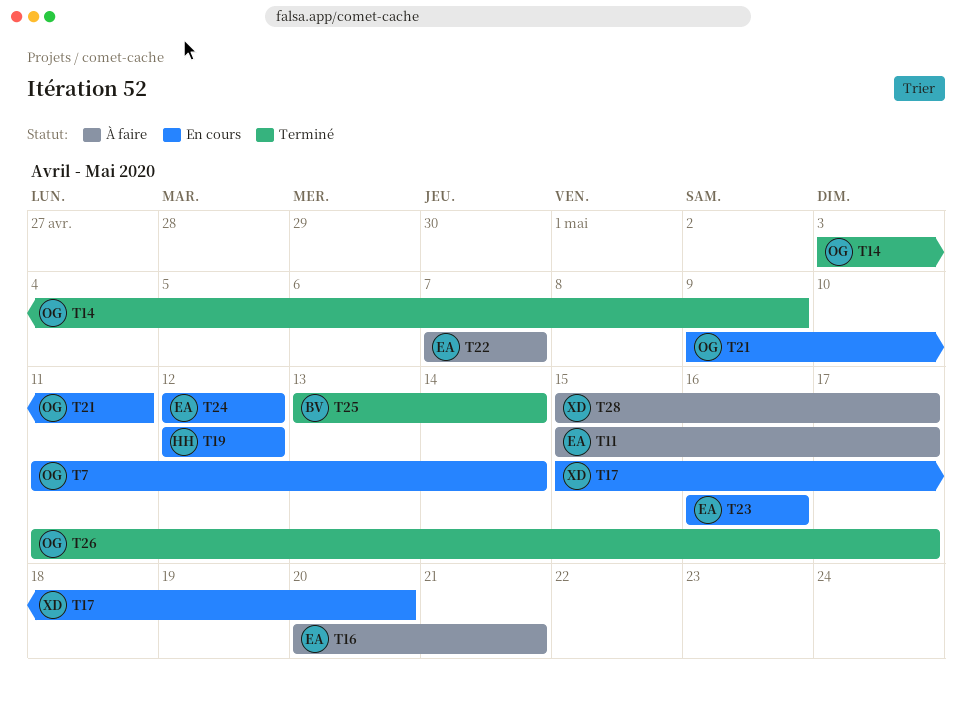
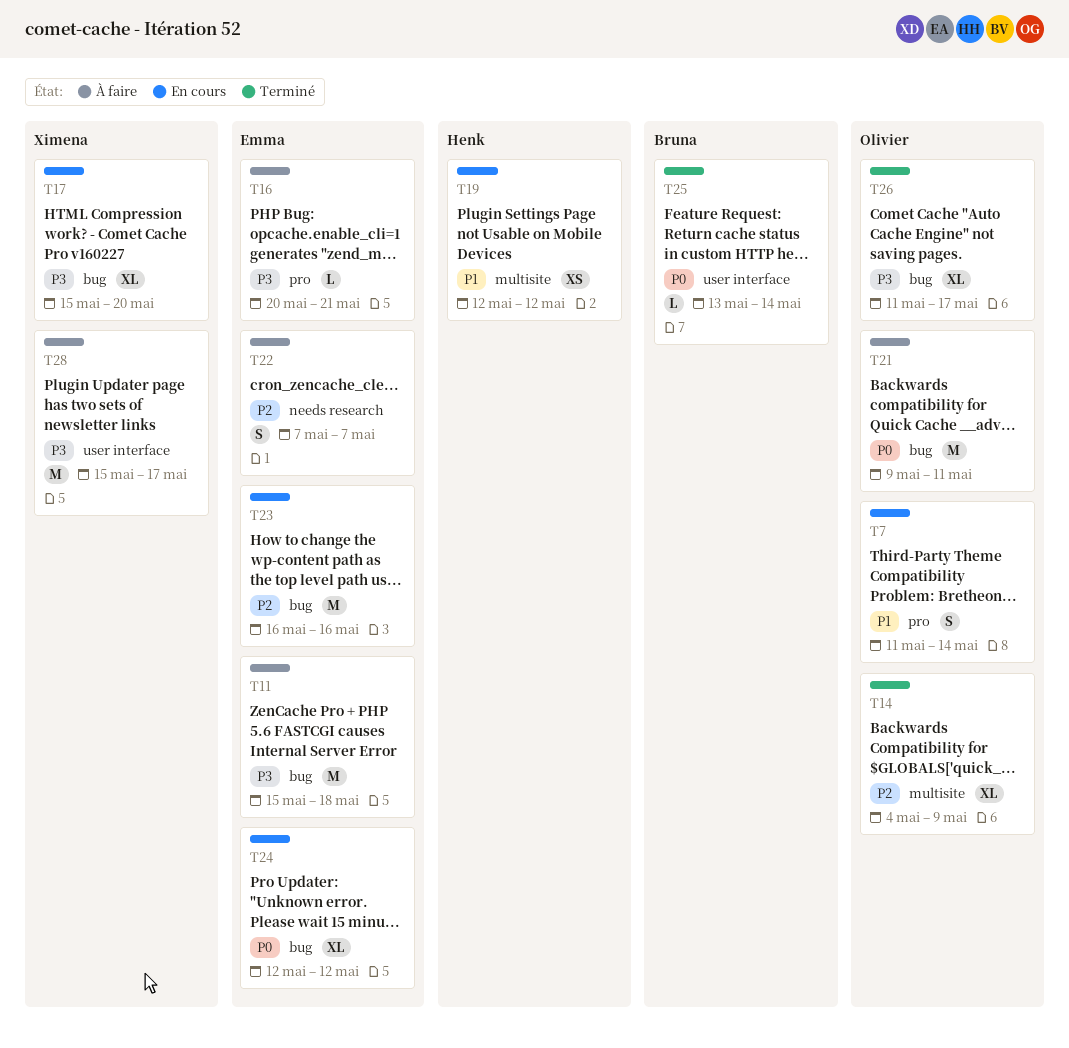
T11, due: May 17 -> May 18
T14, start: May 3 -> May 4
T21, status: En cours -> À faire

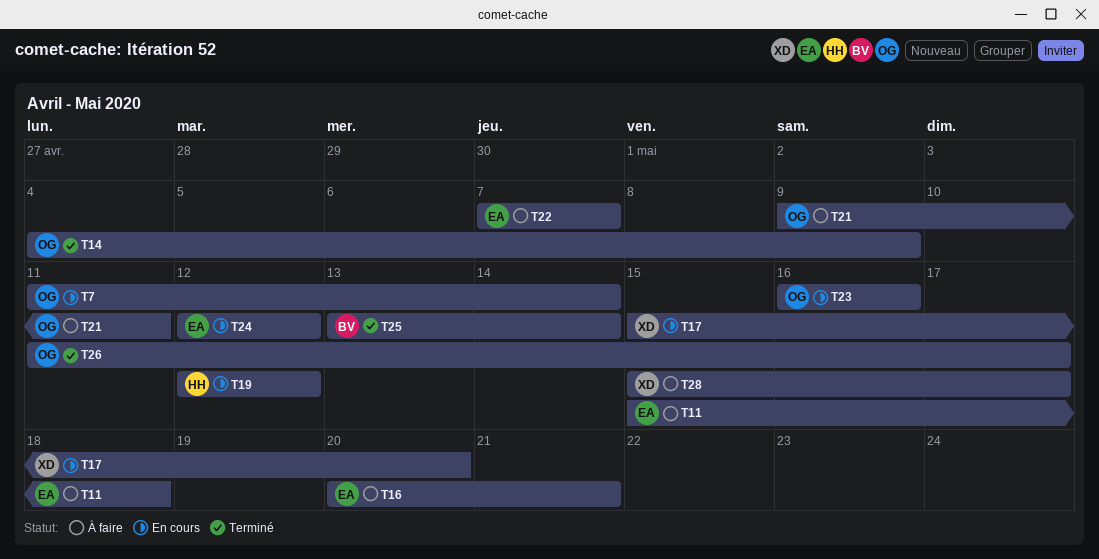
T23, owner: Emma -> Olivier

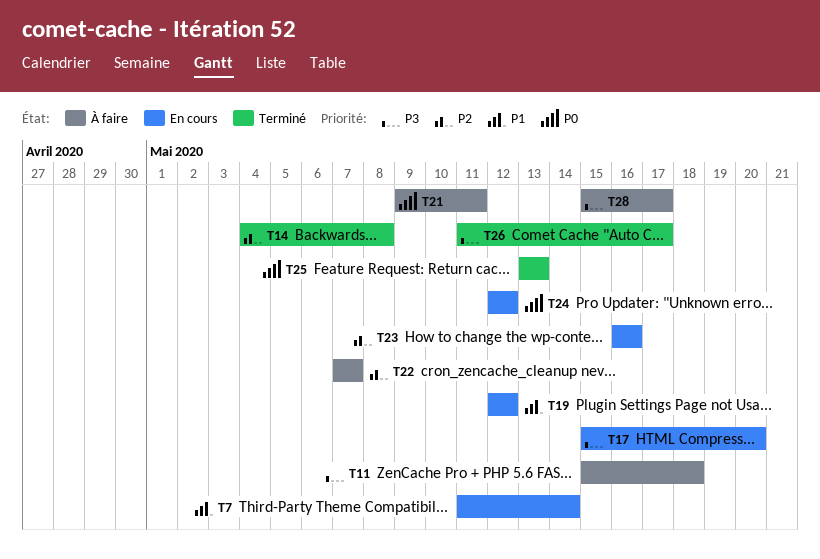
T14, due: May 9 -> May 8
T16: present -> none
T25, due: May 14 -> May 13

